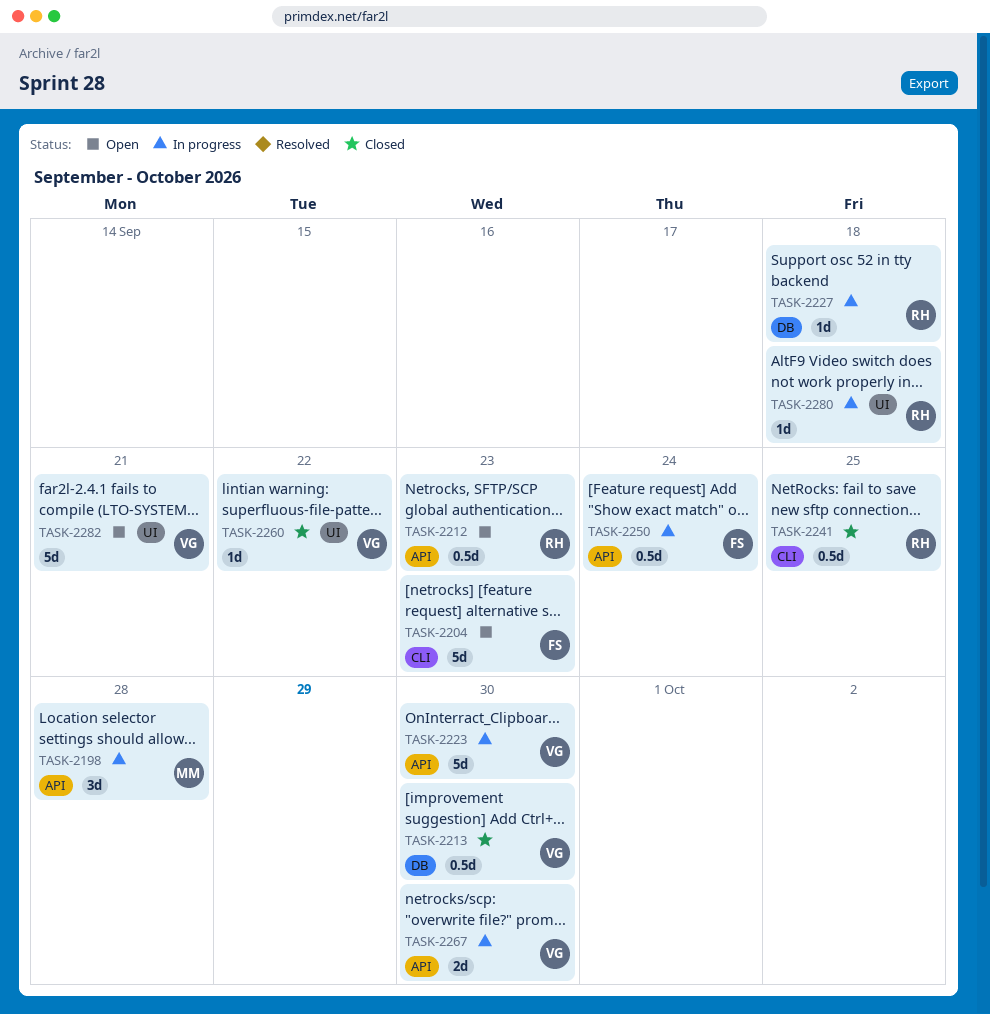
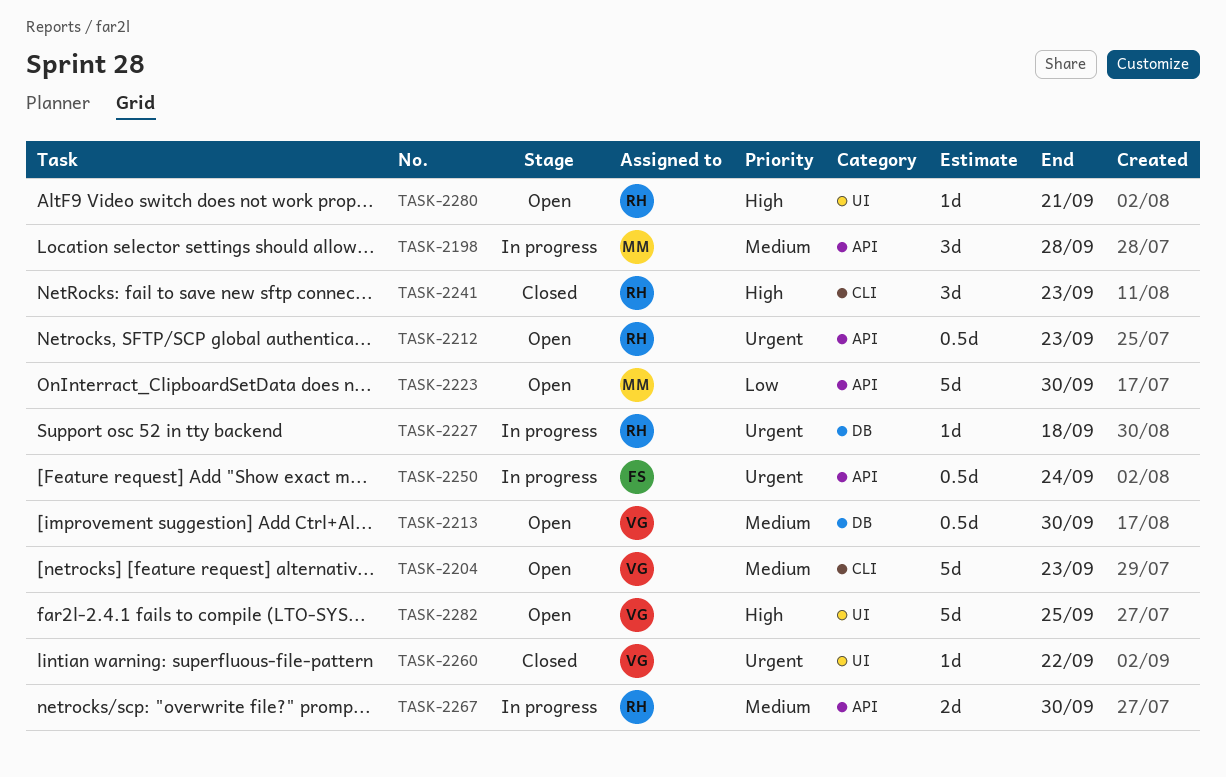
TASK-2204, owner: FS -> VG
TASK-2213, status: Closed -> Open
TASK-2223, status: In progress -> Open
TASK-2223, owner: VG -> MM
TASK-2241, estimate: 0.5d -> 3d
TASK-2241, due: Sep 25 -> Sep 23
TASK-2267, owner: VG -> RH
TASK-2280, status: In progress -> Open
TASK-2280, due: Sep 18 -> Sep 21
TASK-2282, due: Sep 21 -> Sep 25

